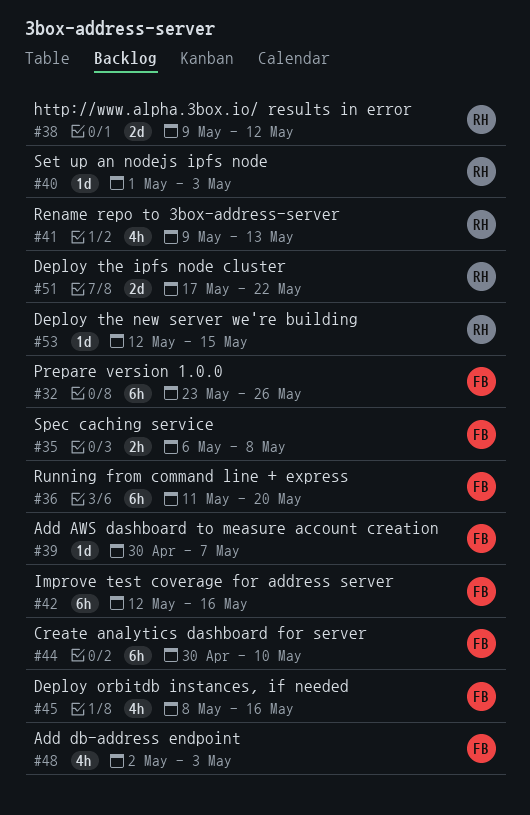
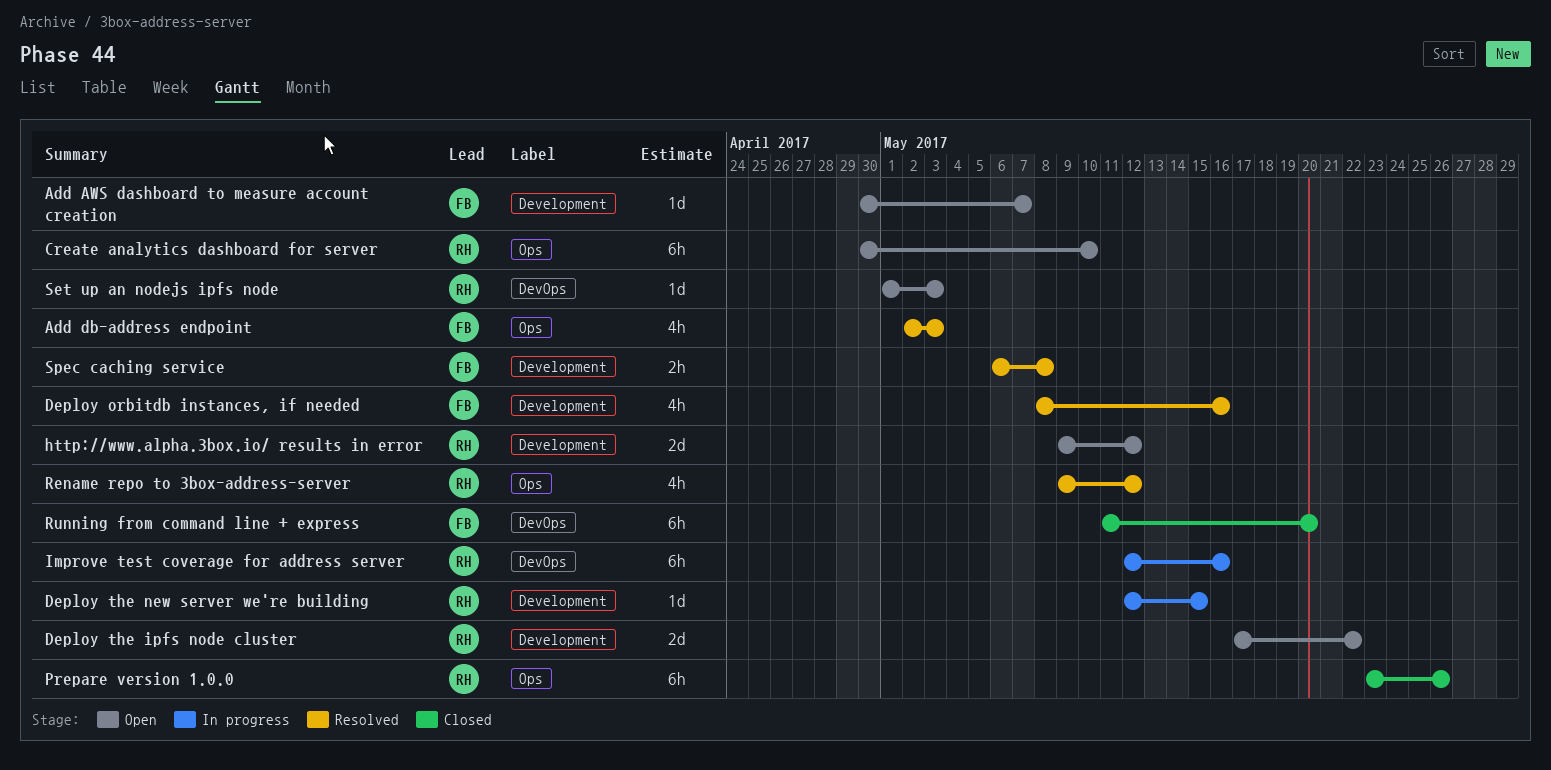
Create analytics dashboard for server, owner: FB -> RH
Improve test coverage for address server, owner: FB -> RH
Prepare version 1.0.0, owner: FB -> RH
Rename repo to 3box-address-server, due: May 13 -> May 12

